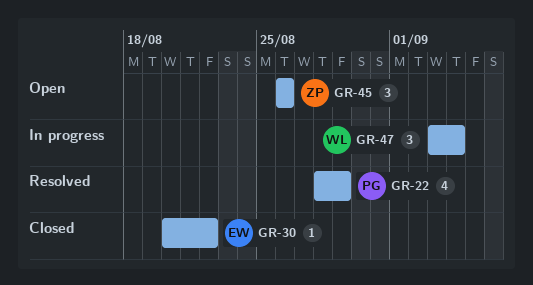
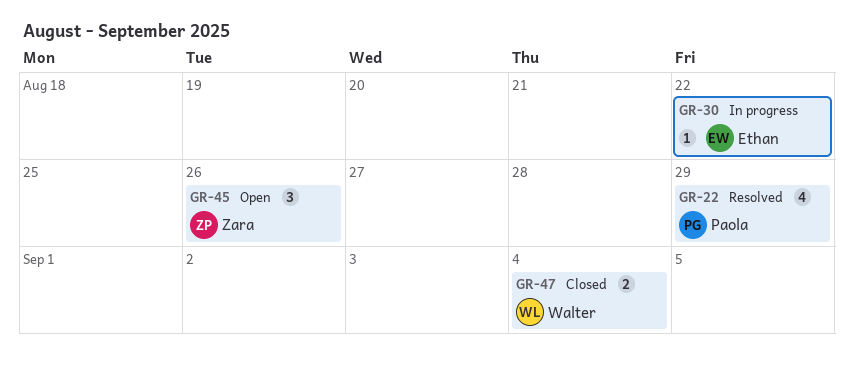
GR-30, status: Closed -> In progress
GR-47, status: In progress -> Closed
GR-47, estimate: 3 -> 2

